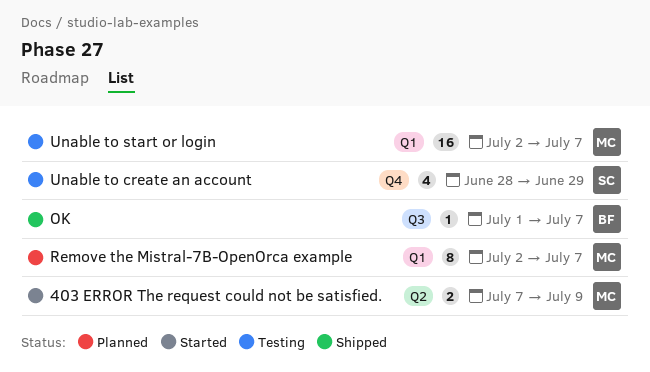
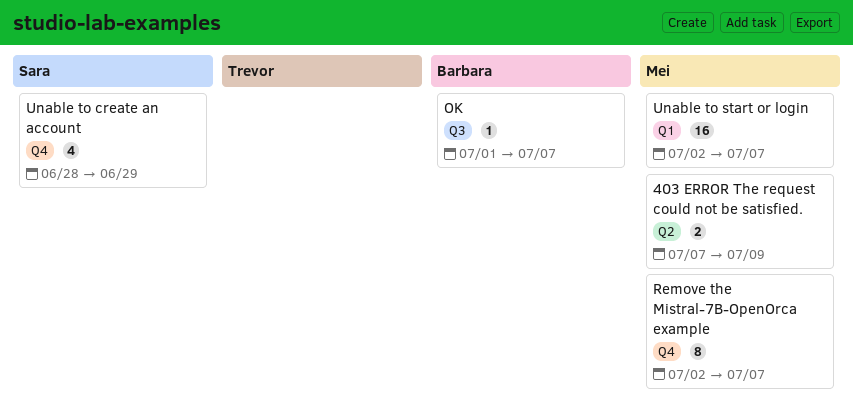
Remove the Mistral-7B-OpenOrca example, label: Q1 -> Q4

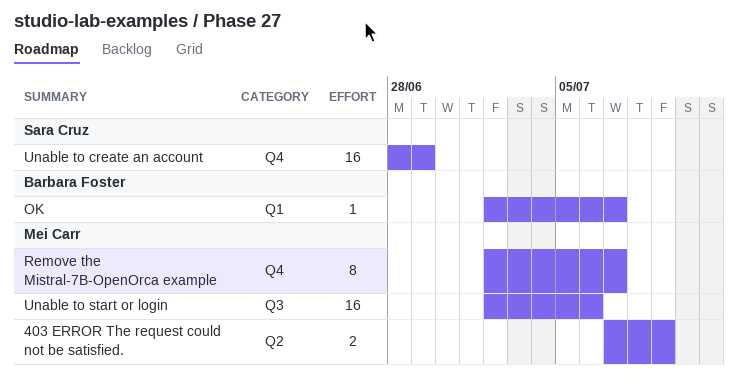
OK, label: Q3 -> Q1
OK, start: Jul 1 -> Jul 2
Unable to create an account, estimate: 4 -> 16
Unable to start or login, label: Q1 -> Q3
Unable to start or login, due: Jul 7 -> Jul 6

